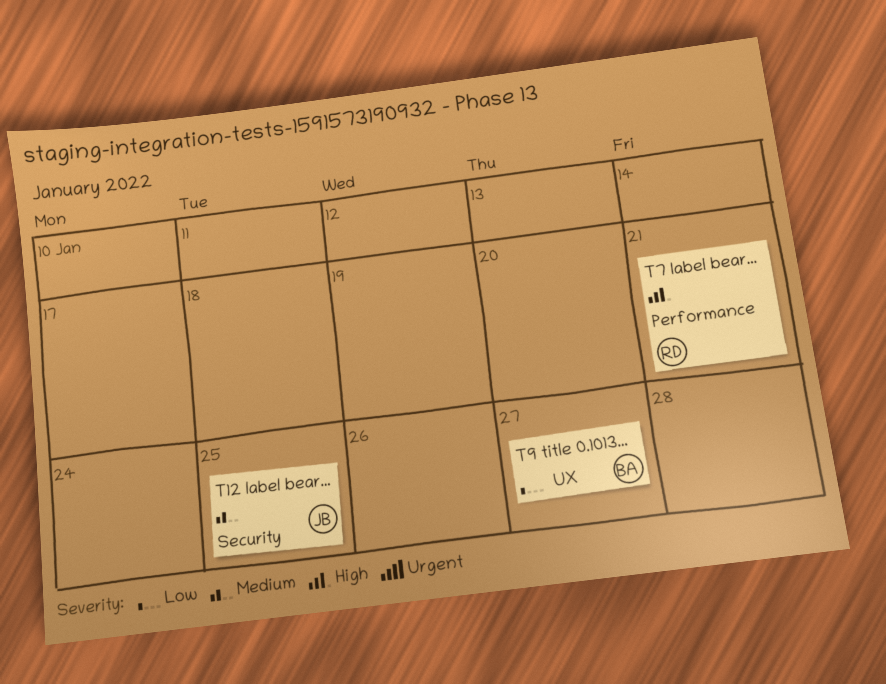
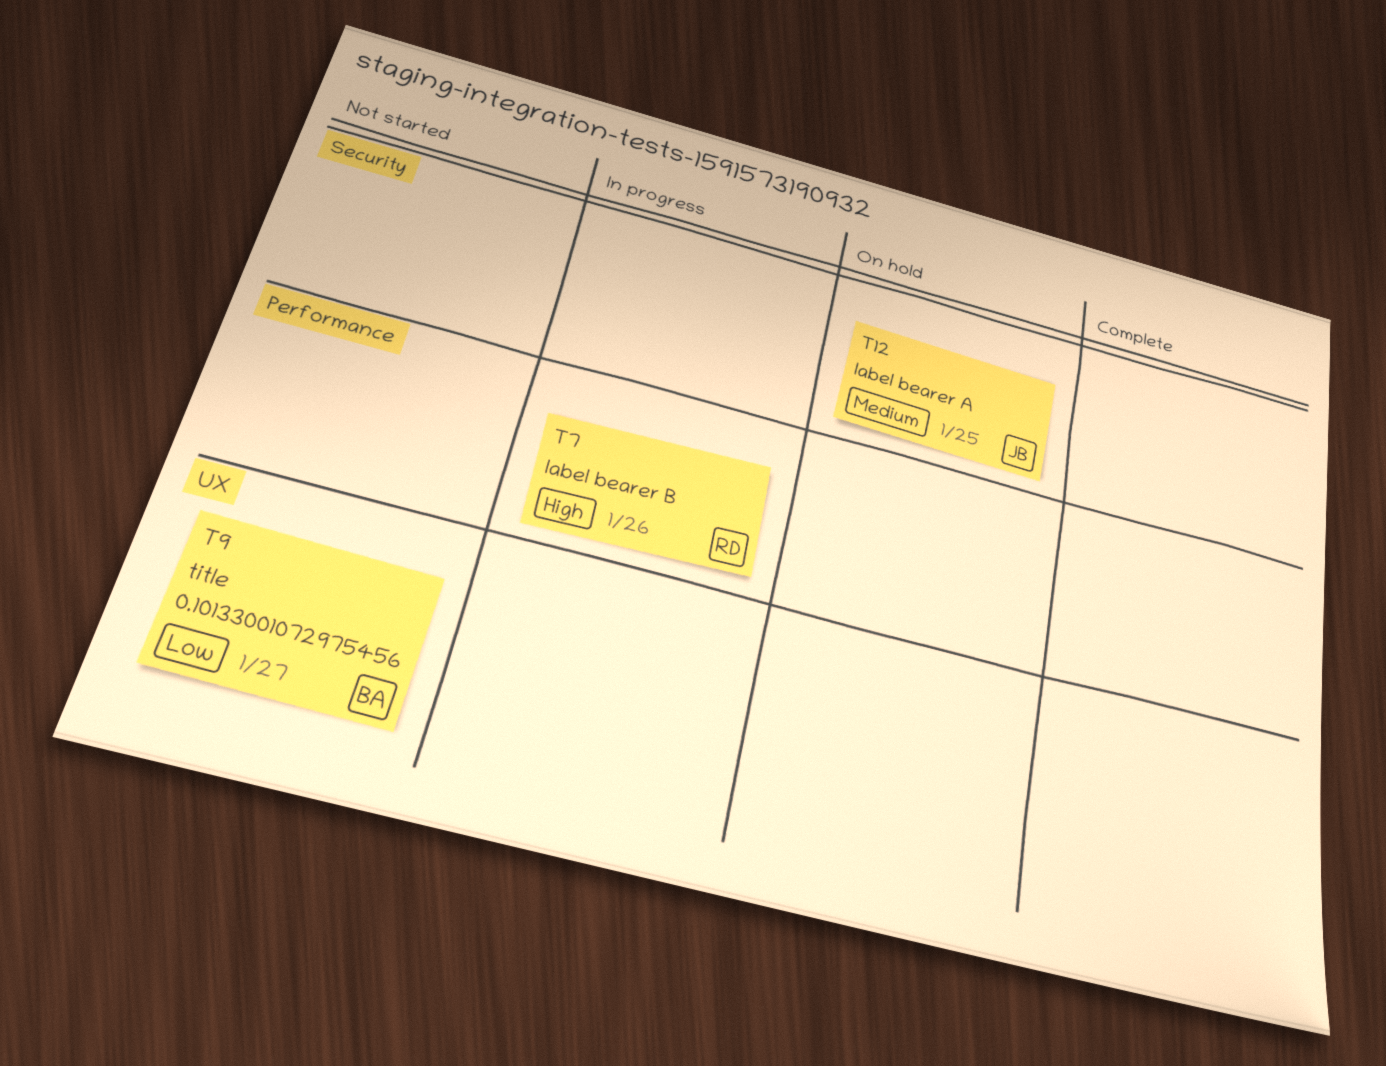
T7, due: Jan 21 -> Jan 26

